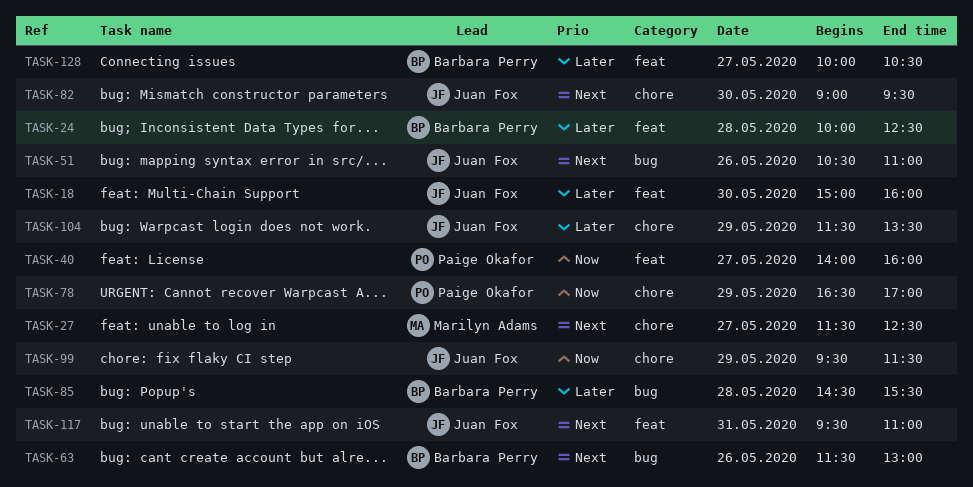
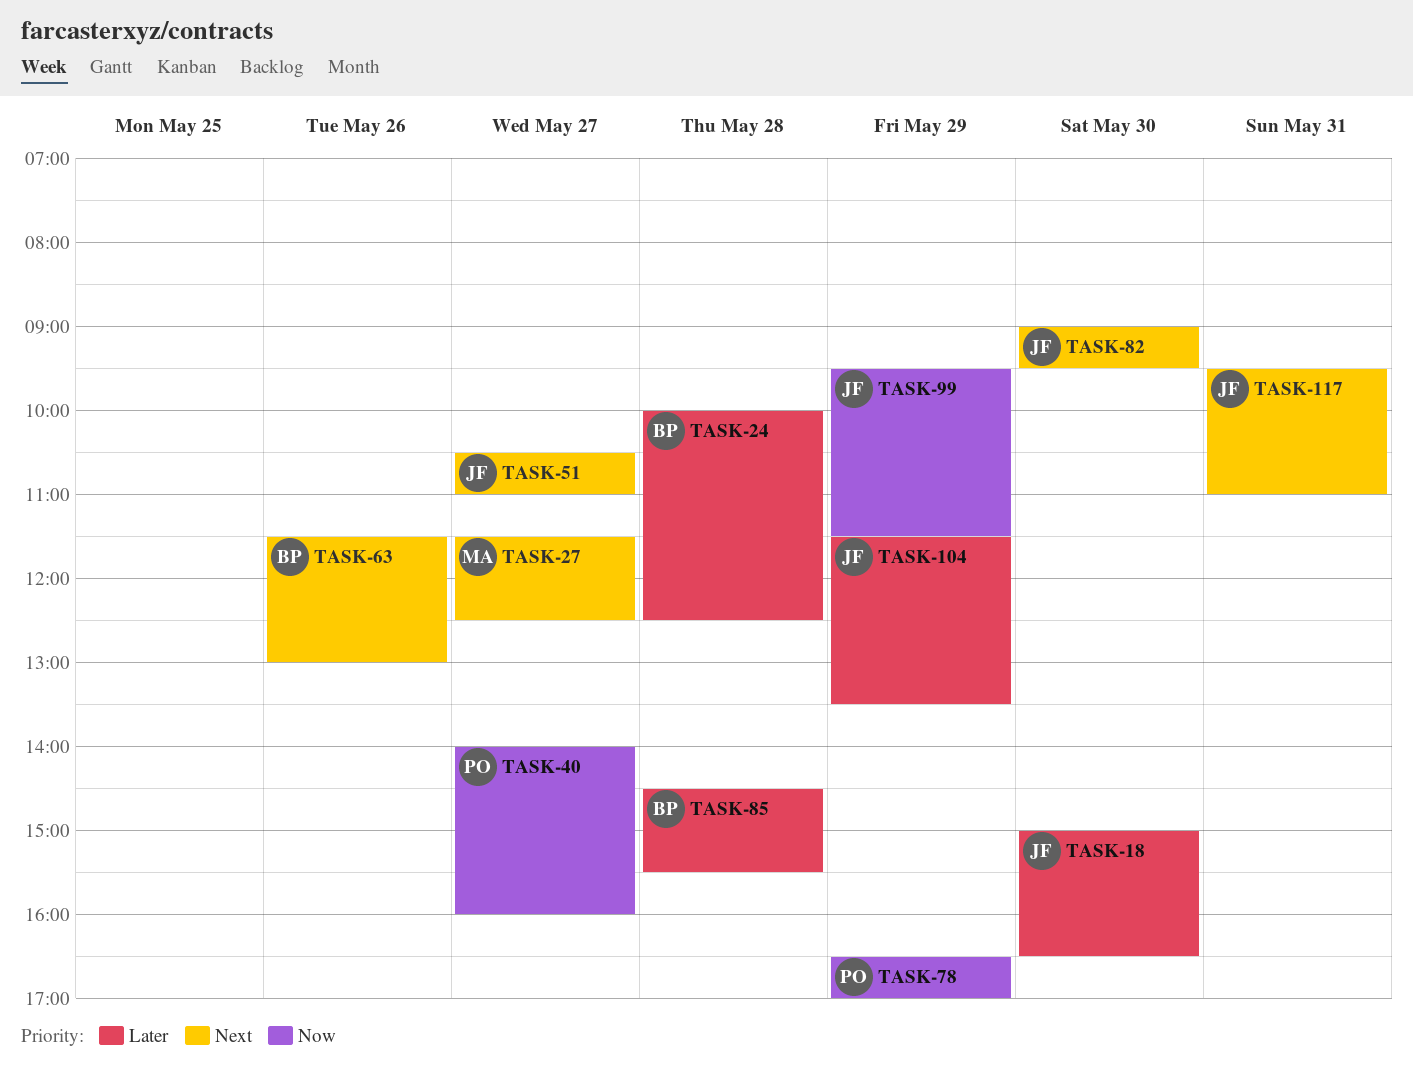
TASK-18, ends: 16:00 -> 16:30
TASK-51, day: May 26 -> May 27
TASK-128: present -> none

